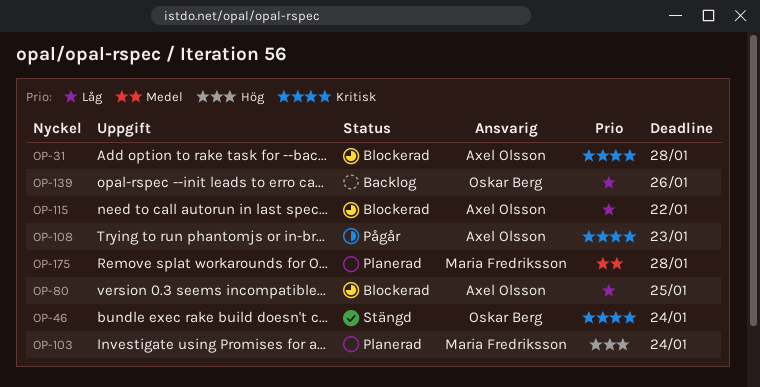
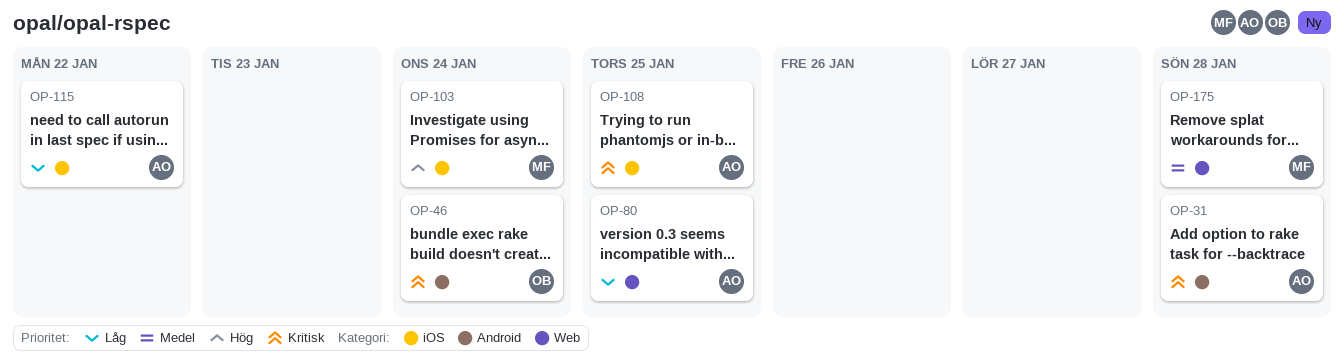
OP-108, due: Jan 23 -> Jan 25
OP-139: present -> none

